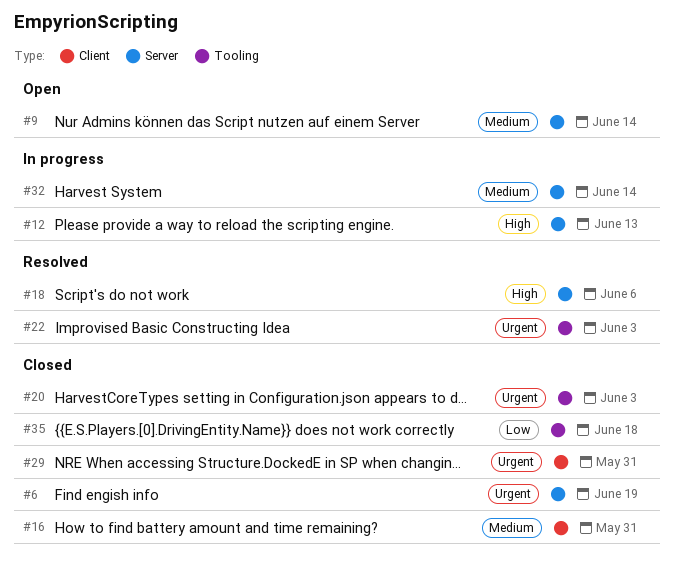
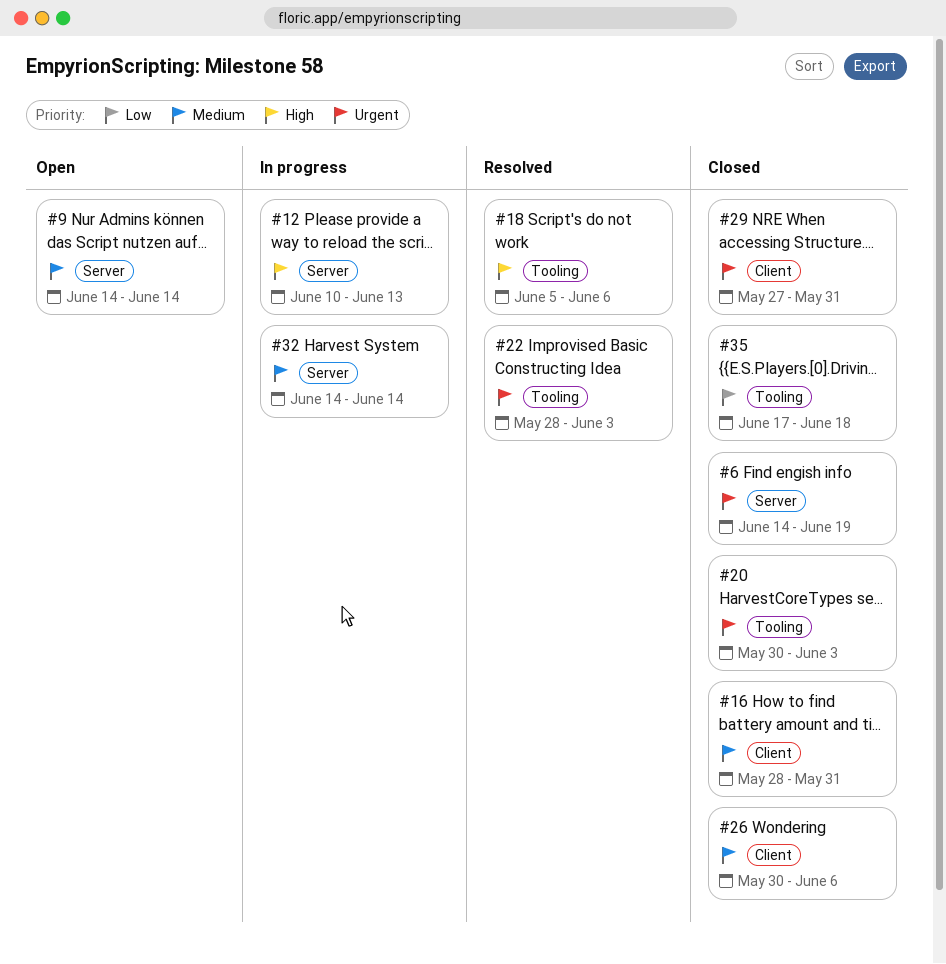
#18, label: Server -> Tooling
#26: none -> present

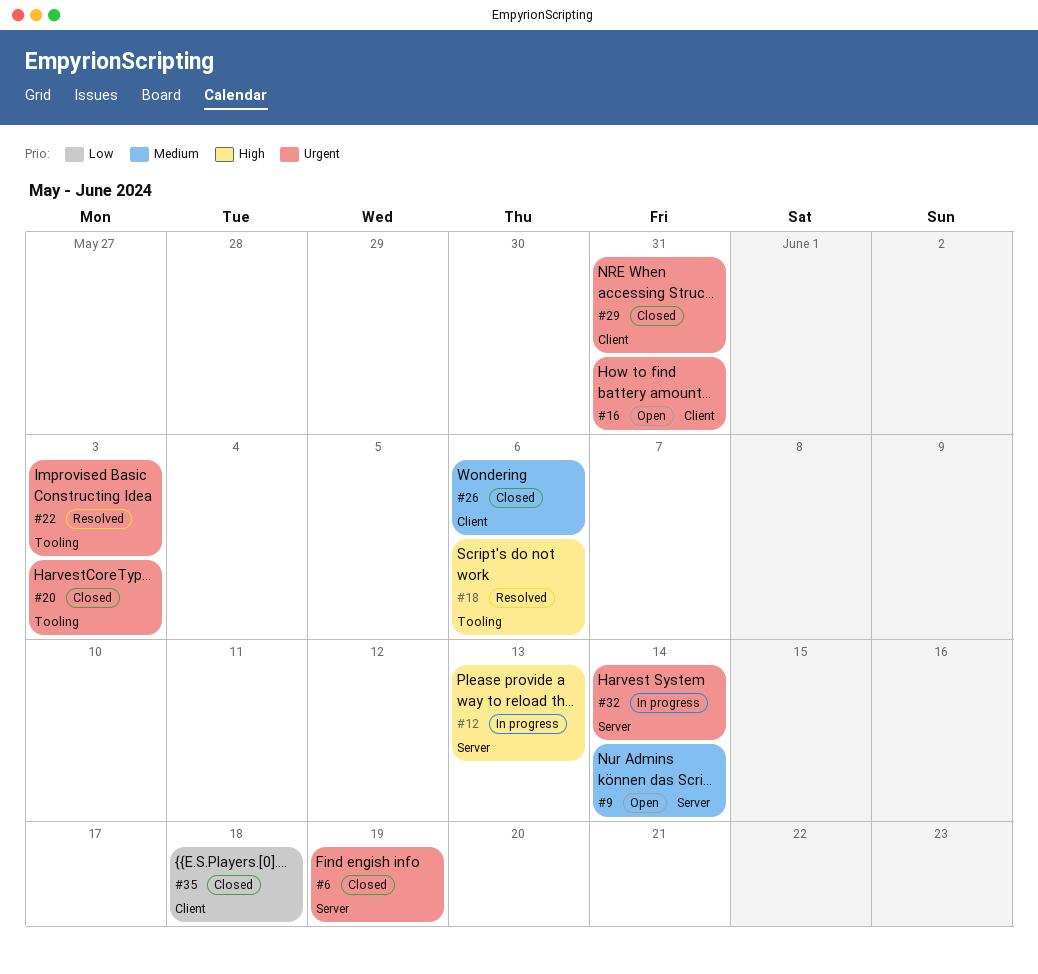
#16, status: Closed -> Open
#16, priority: Medium -> Urgent
#32, priority: Medium -> Urgent
#35, label: Tooling -> Client

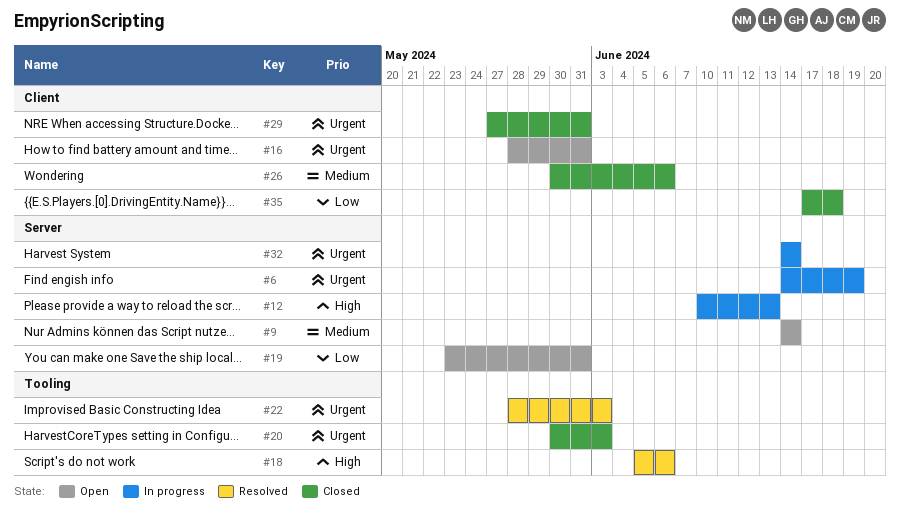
#6, status: Closed -> In progress
#19: none -> present

